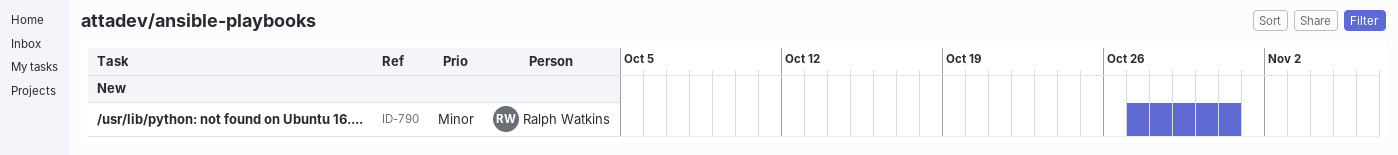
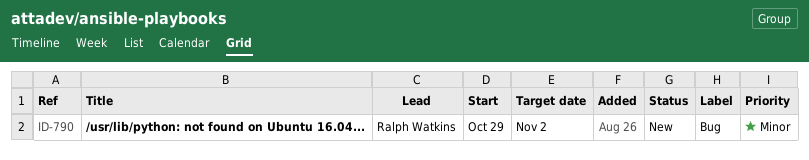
ID-790, start: Oct 27 -> Oct 29
ID-790, due: Oct 31 -> Nov 2

